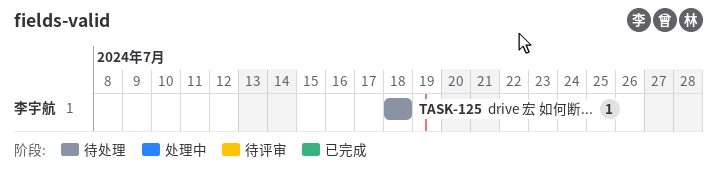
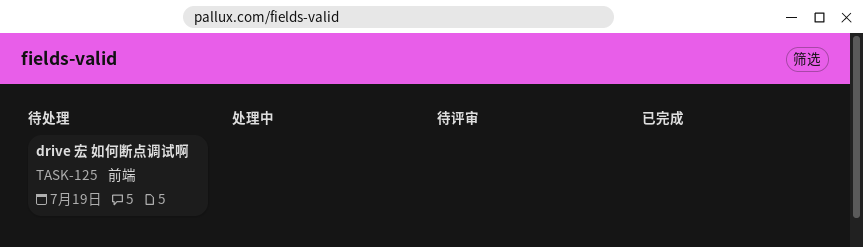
TASK-125, due: Jul 18 -> Jul 19

